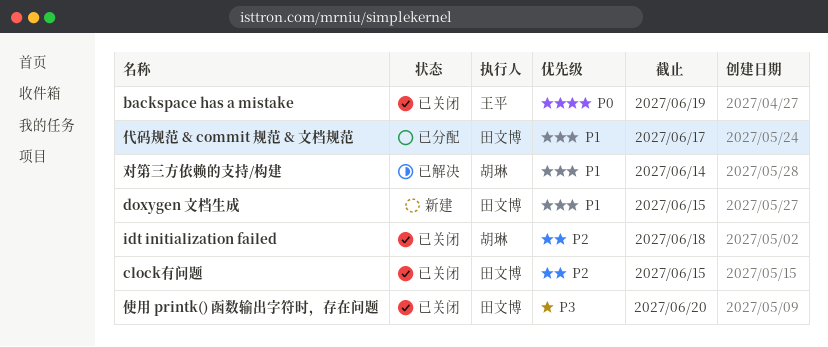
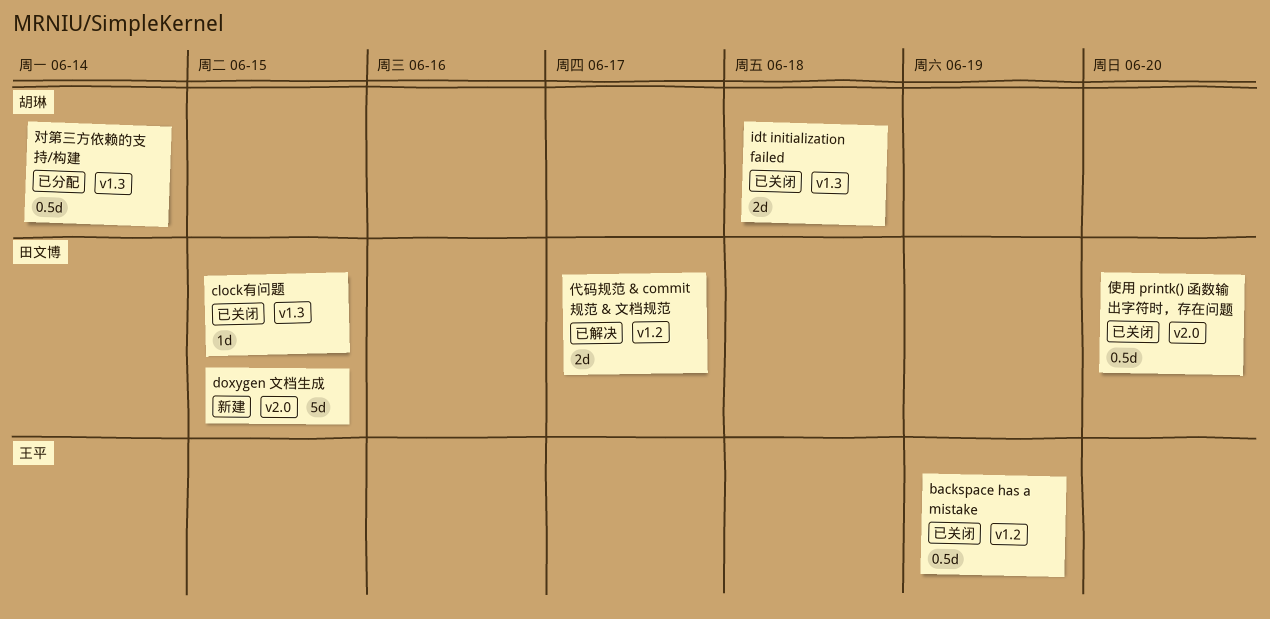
代码规范 & commit 规范 & 文档规范, status: 已分配 -> 已解决
对第三方依赖的支持/构建, status: 已解决 -> 已分配

